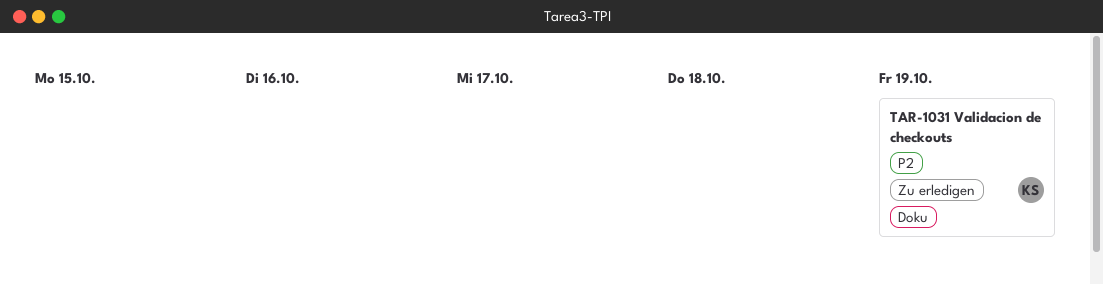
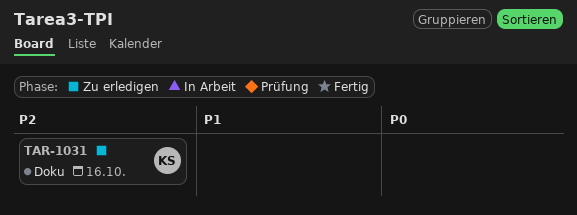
TAR-1031, due: Oct 19 -> Oct 16

